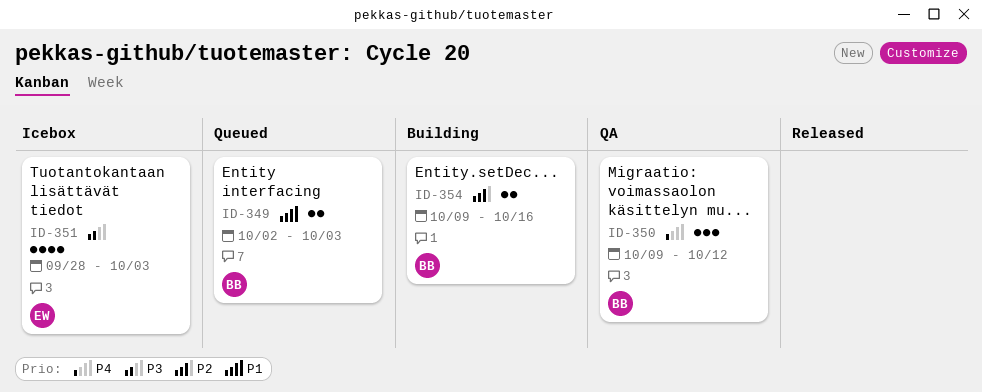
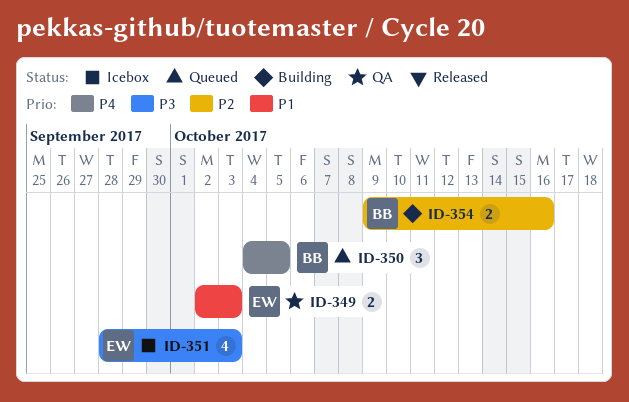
ID-349, status: Queued -> QA
ID-349, owner: BB -> EW
ID-350, status: QA -> Queued
ID-350, start: Oct 9 -> Oct 4
ID-350, due: Oct 12 -> Oct 5

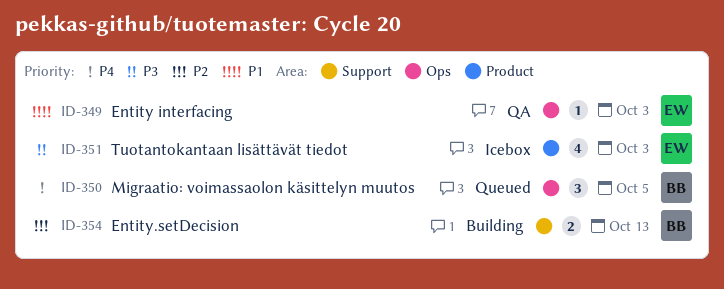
ID-349, estimate: 2 -> 1
ID-354, due: Oct 16 -> Oct 13

